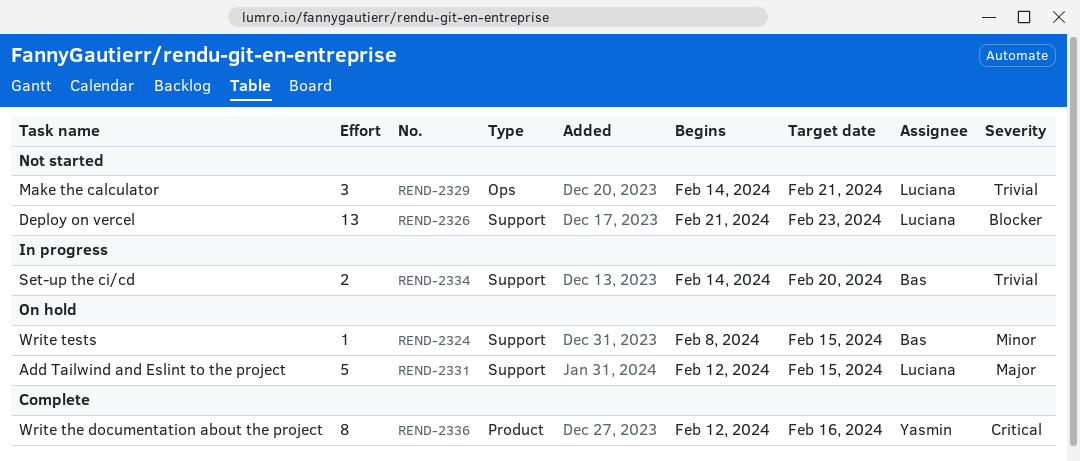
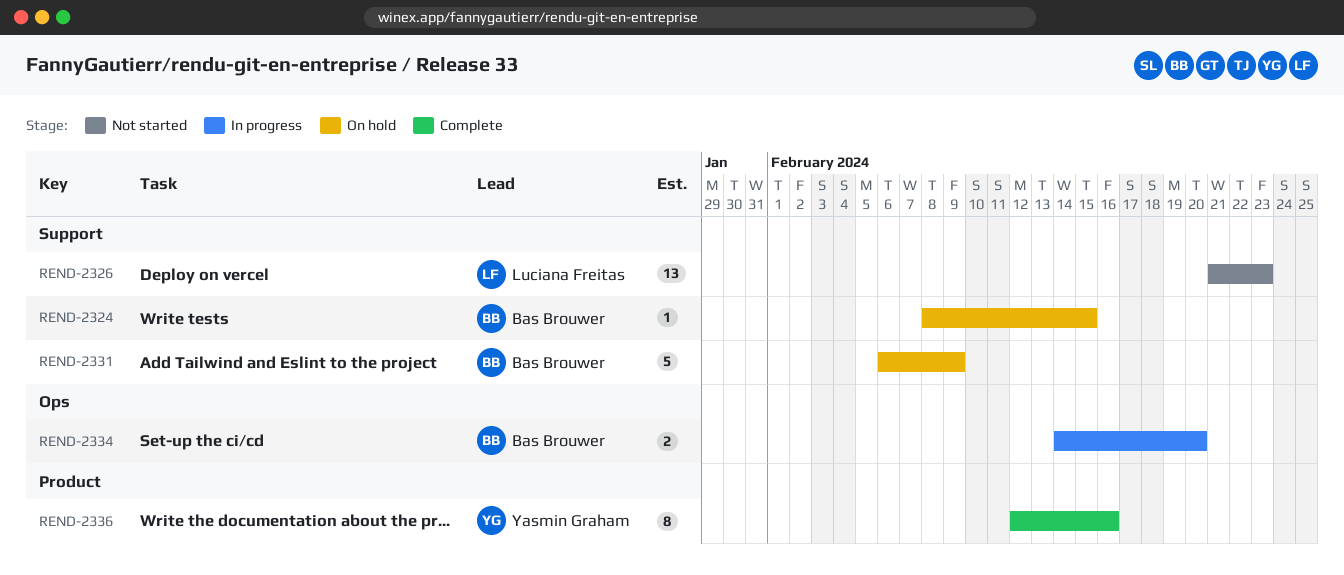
REND-2329: present -> none
REND-2331, owner: Luciana Freitas -> Bas Brouwer
REND-2331, start: Feb 12 -> Feb 6
REND-2331, due: Feb 15 -> Feb 9
REND-2334, label: Support -> Ops

